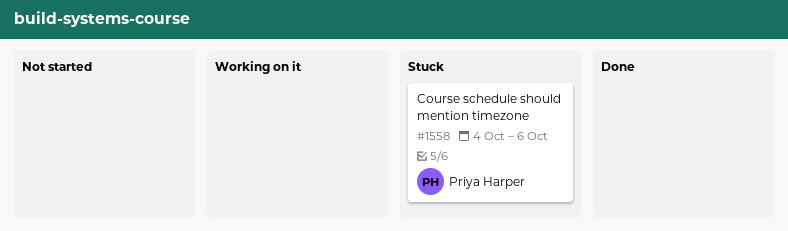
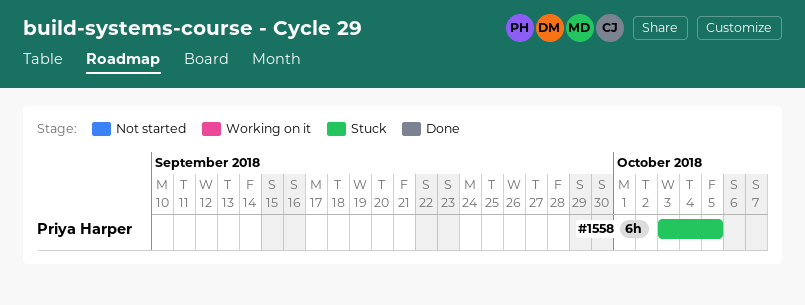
#1558, start: Oct 4 -> Oct 3
#1558, due: Oct 6 -> Oct 5

